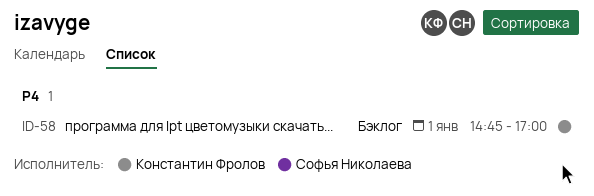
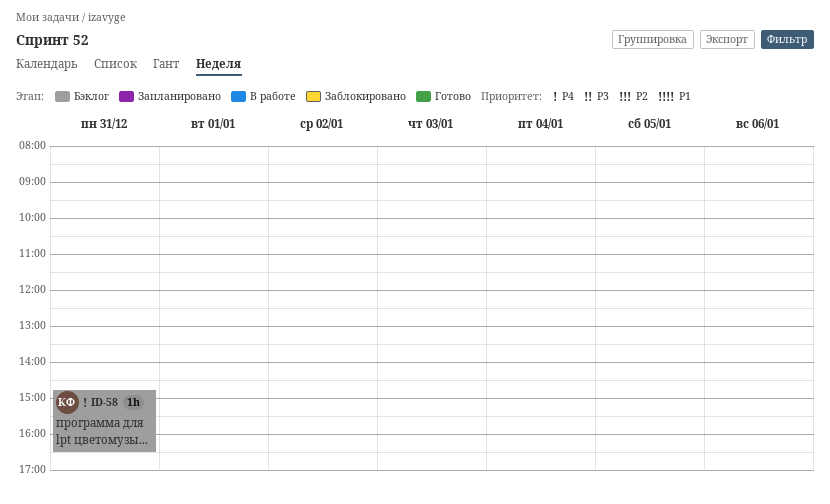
ID-58, day: Jan 1 -> Dec 31
ID-58, ends: 17:00 -> 16:30

